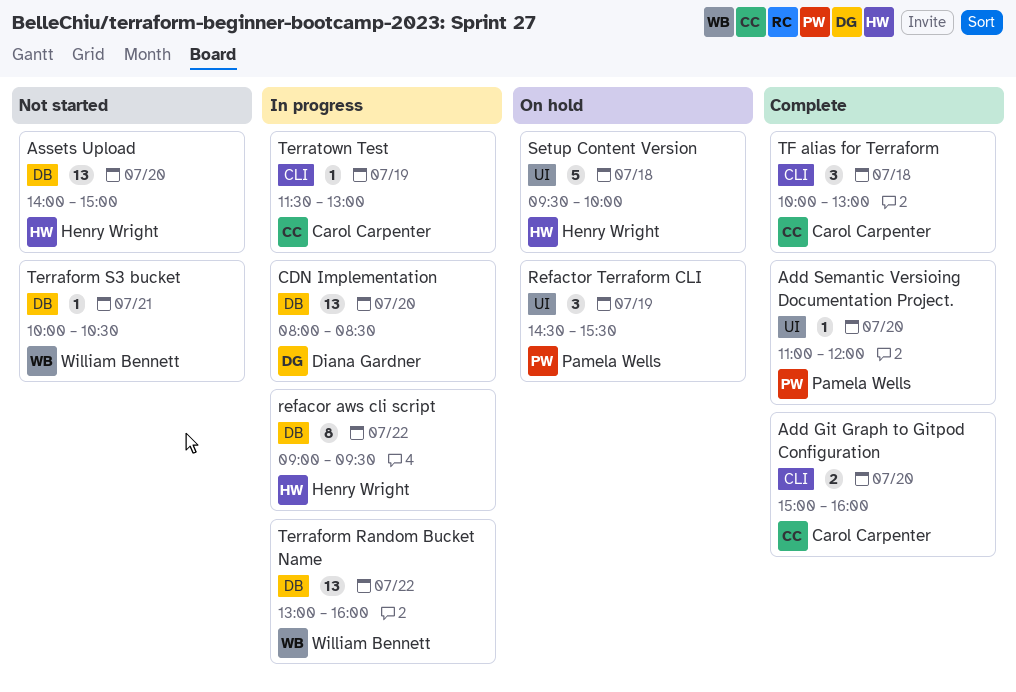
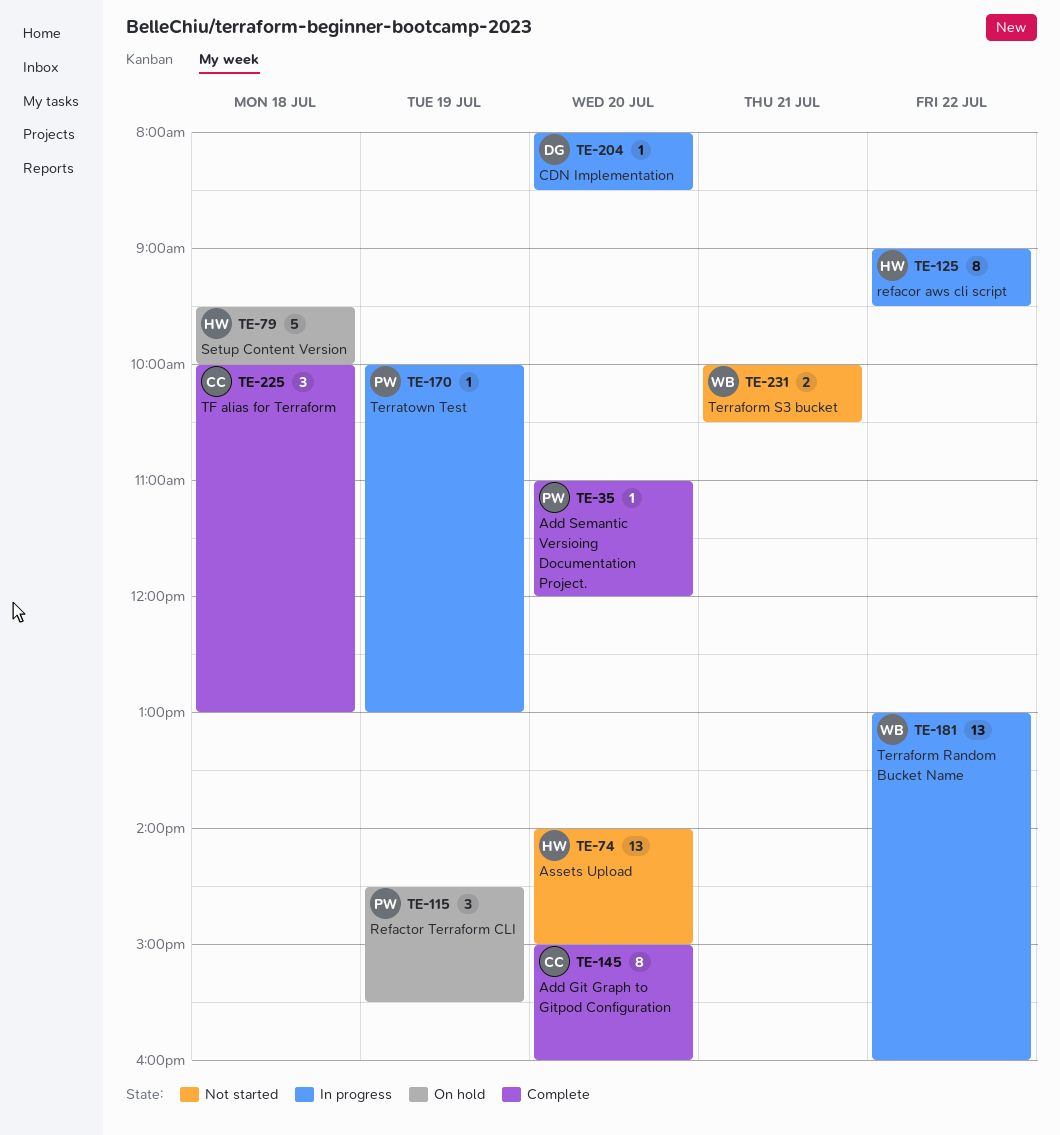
Add Git Graph to Gitpod Configuration, estimate: 2 -> 8
CDN Implementation, estimate: 13 -> 1
Terraform S3 bucket, estimate: 1 -> 2
Terratown Test, owner: Carol Carpenter -> Pamela Wells
Terratown Test, begins: 11:30 -> 10:00

